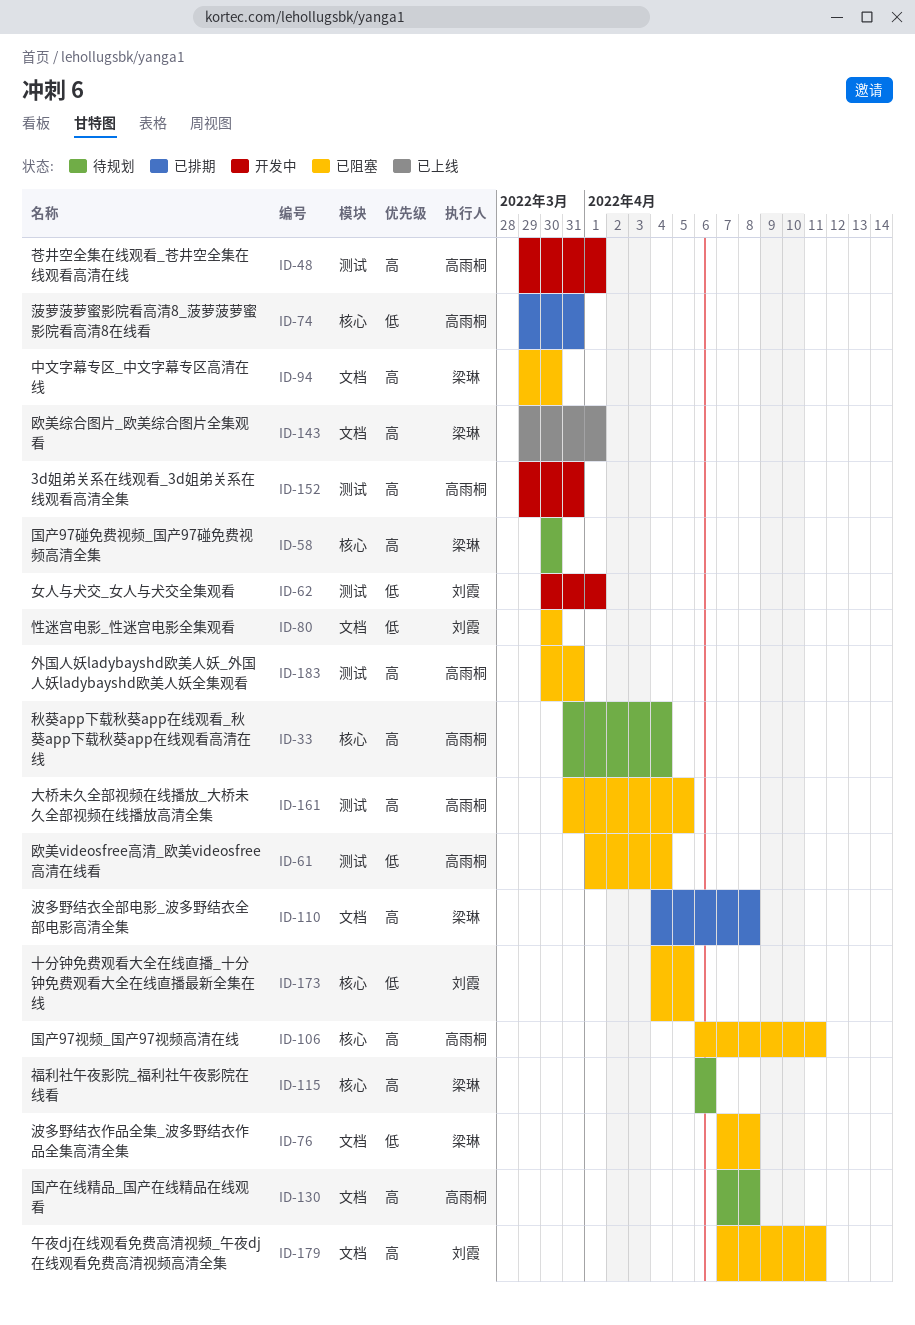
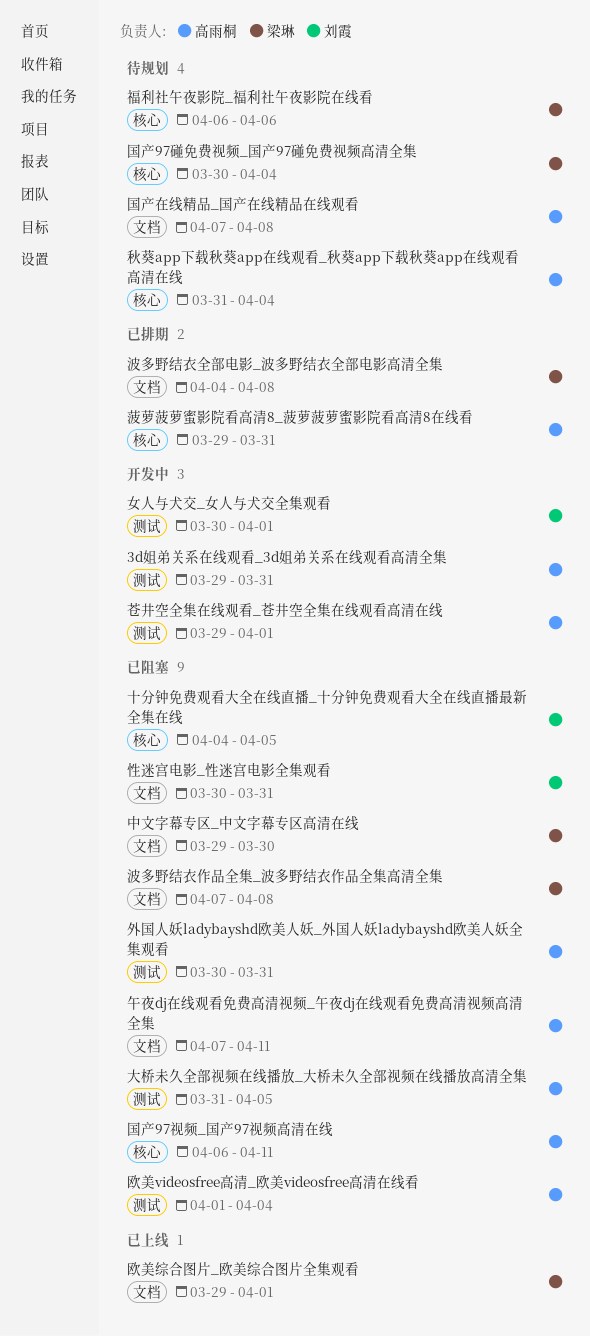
午夜dj在线观看免费高清视频_午夜dj在线观看免费高清视频高清全集, owner: 刘霞 -> 高雨桐
国产97碰免费视频_国产97碰免费视频高清全集, due: Mar 30 -> Apr 4
性迷宫电影_性迷宫电影全集观看, due: Mar 30 -> Mar 31

